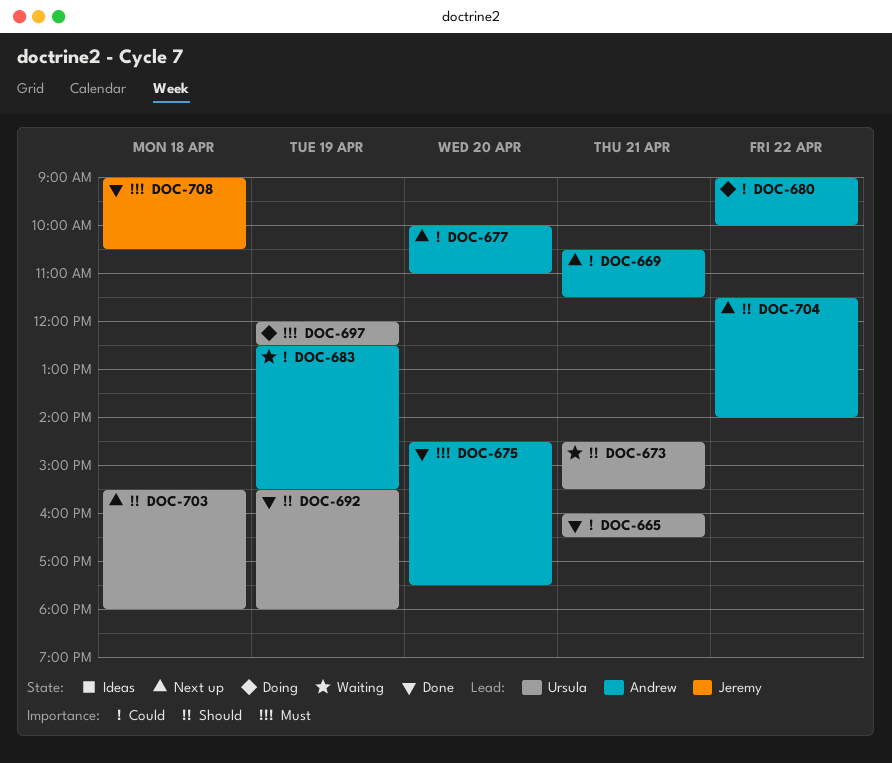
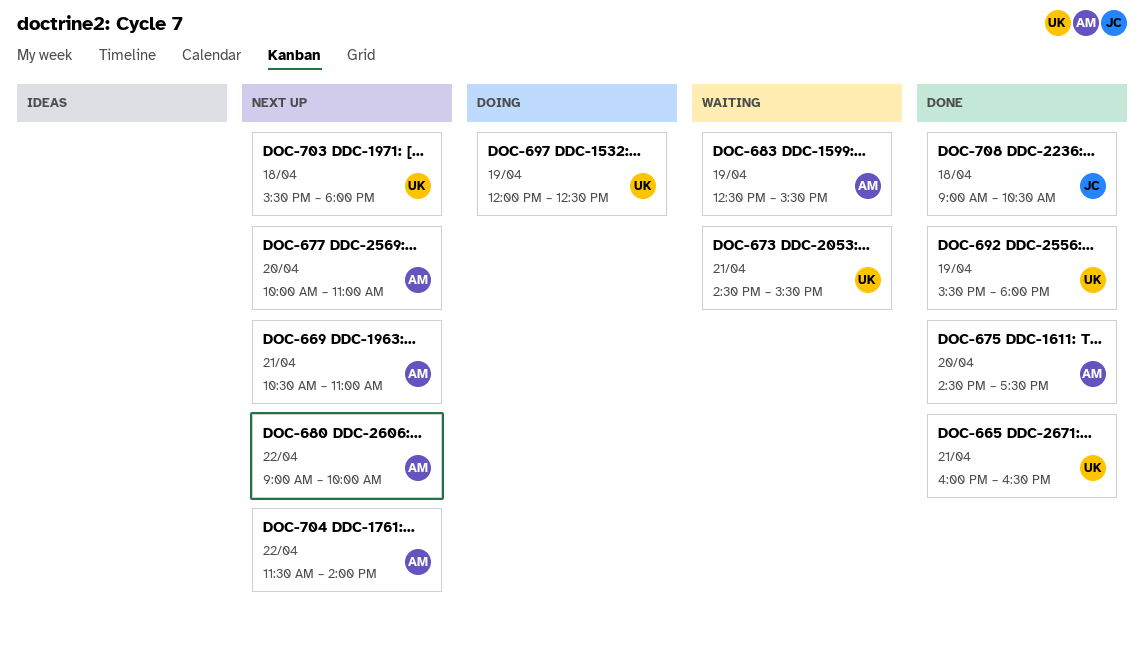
DOC-669, ends: 11:30 -> 11:00
DOC-680, status: Doing -> Next up

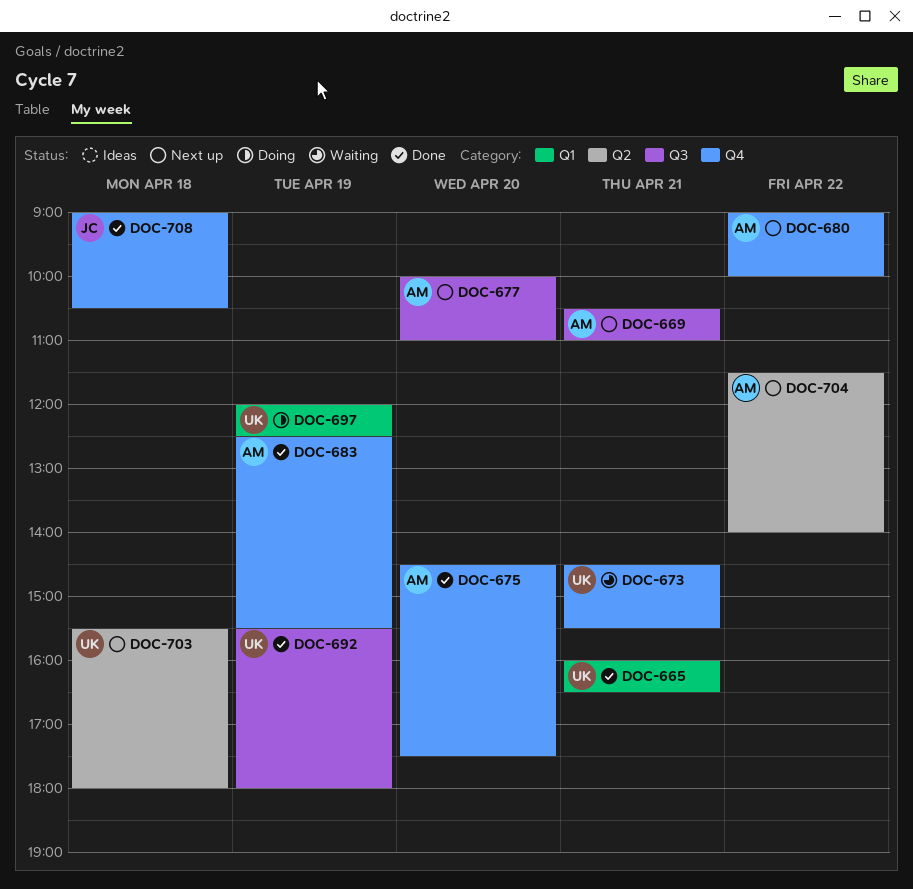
DOC-683, status: Waiting -> Done

